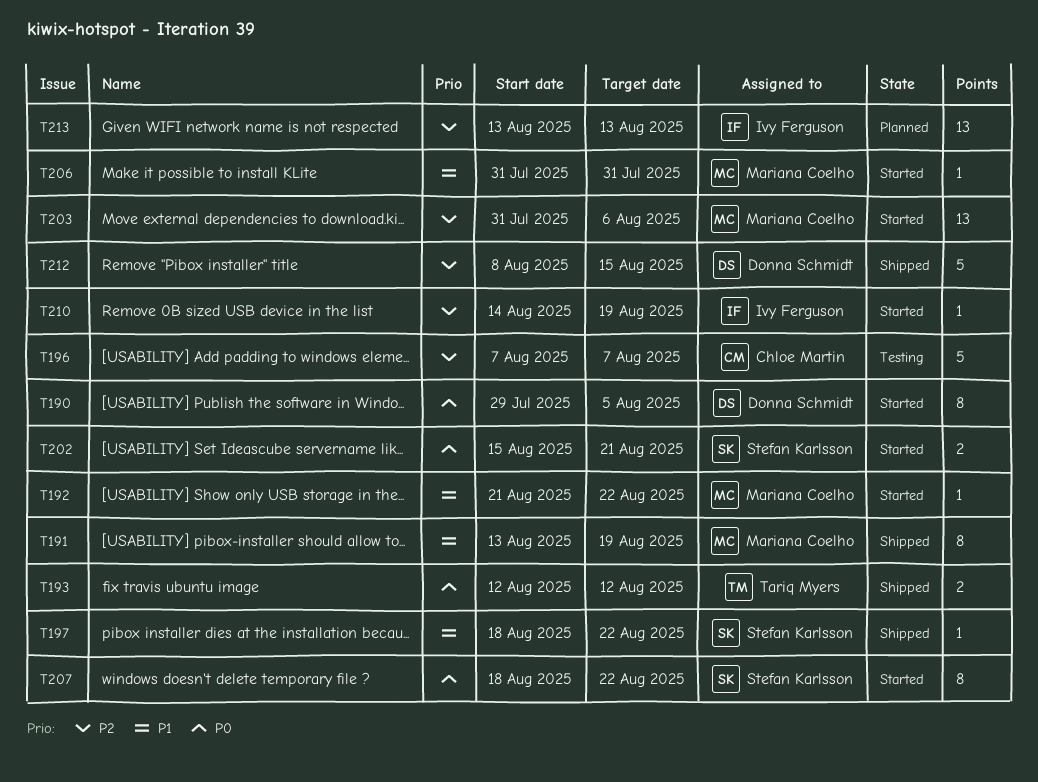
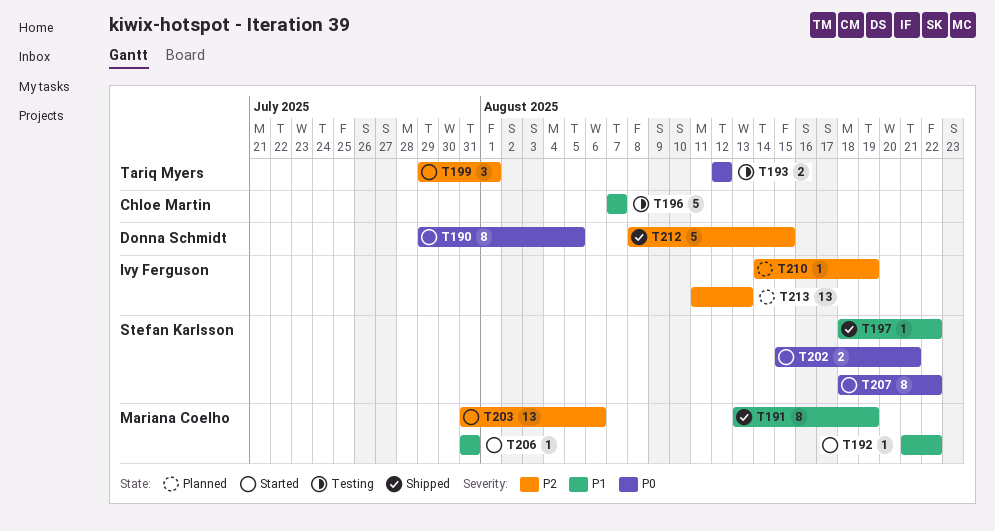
T193, status: Shipped -> Testing
T196, priority: P2 -> P1
T199: none -> present
T210, status: Started -> Planned
T213, start: Aug 13 -> Aug 11

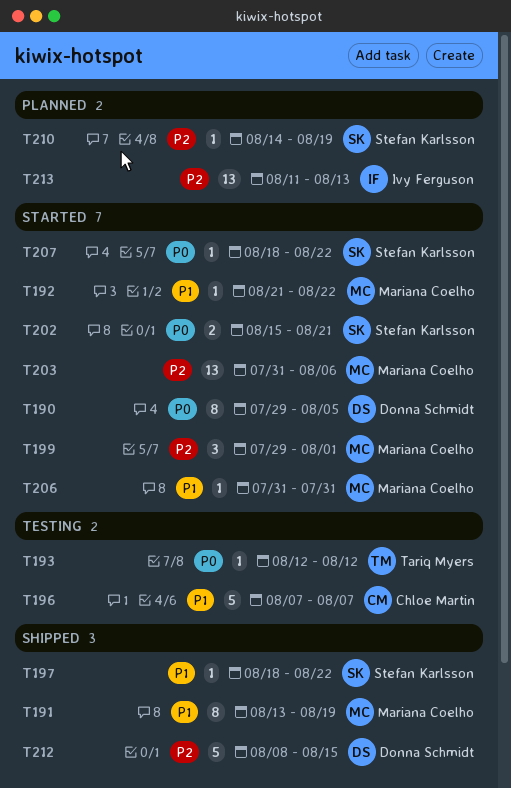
T193, estimate: 2 -> 1
T199, owner: Tariq Myers -> Mariana Coelho
T207, estimate: 8 -> 1
T210, owner: Ivy Ferguson -> Stefan Karlsson

